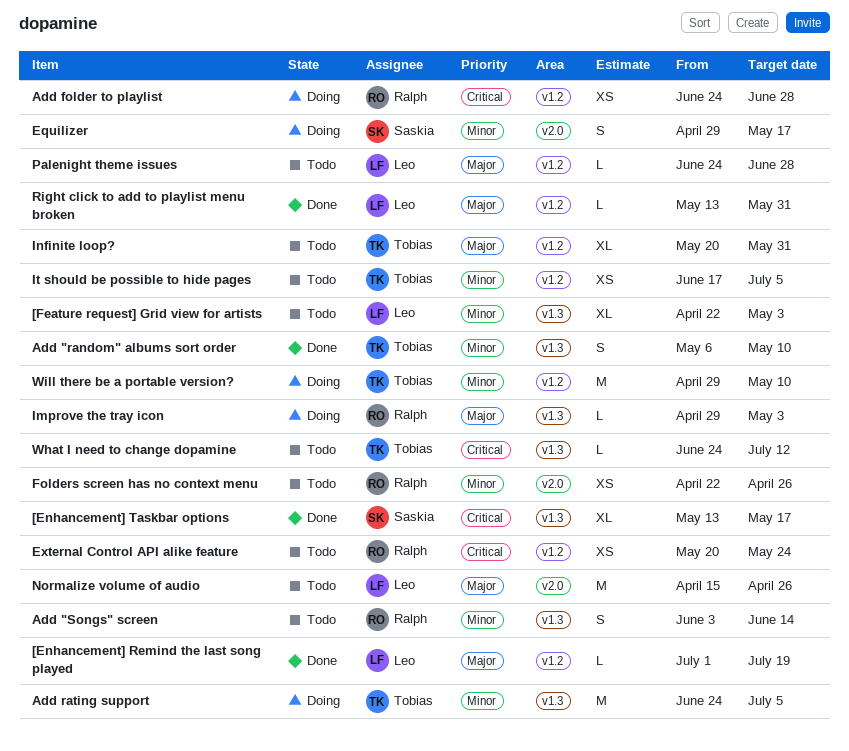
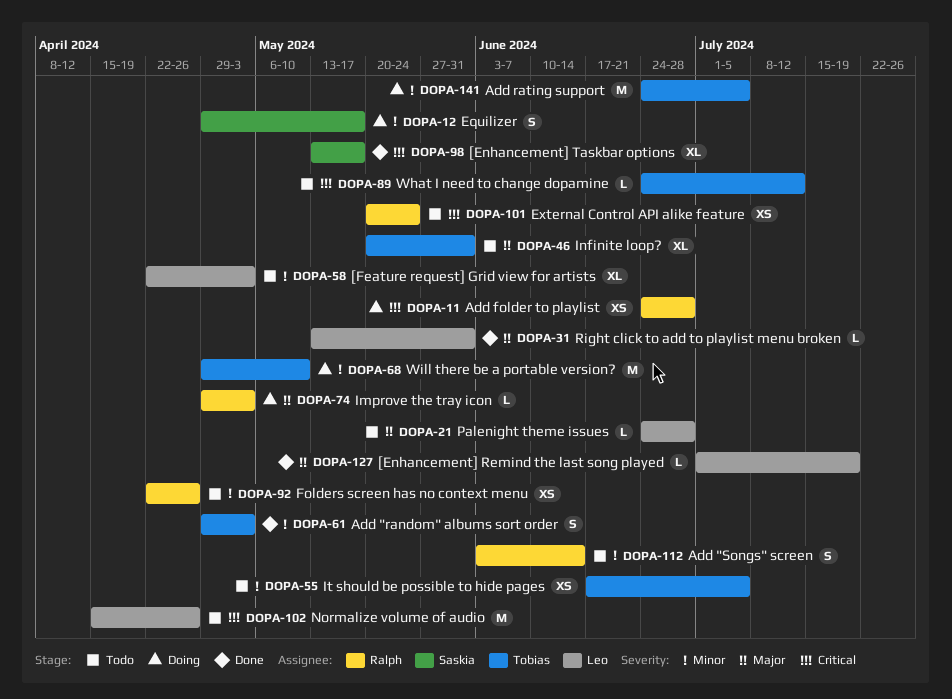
Add "random" albums sort order, start: May 6 -> Apr 29
Add "random" albums sort order, due: May 10 -> May 3
Normalize volume of audio, priority: Major -> Critical

